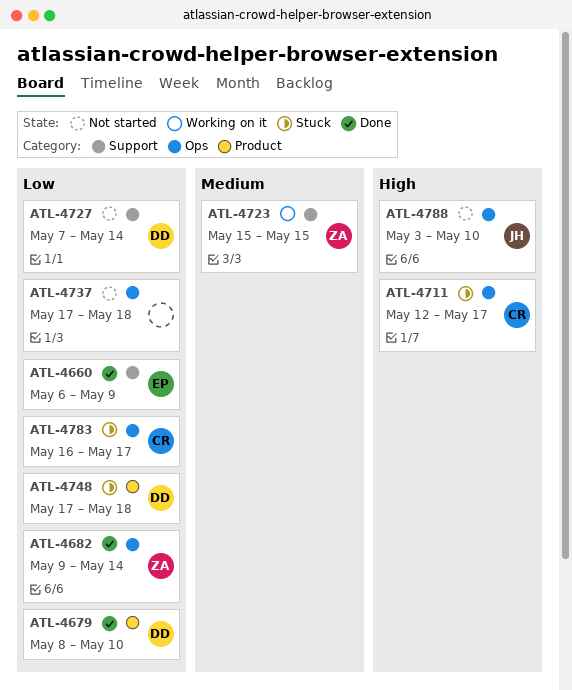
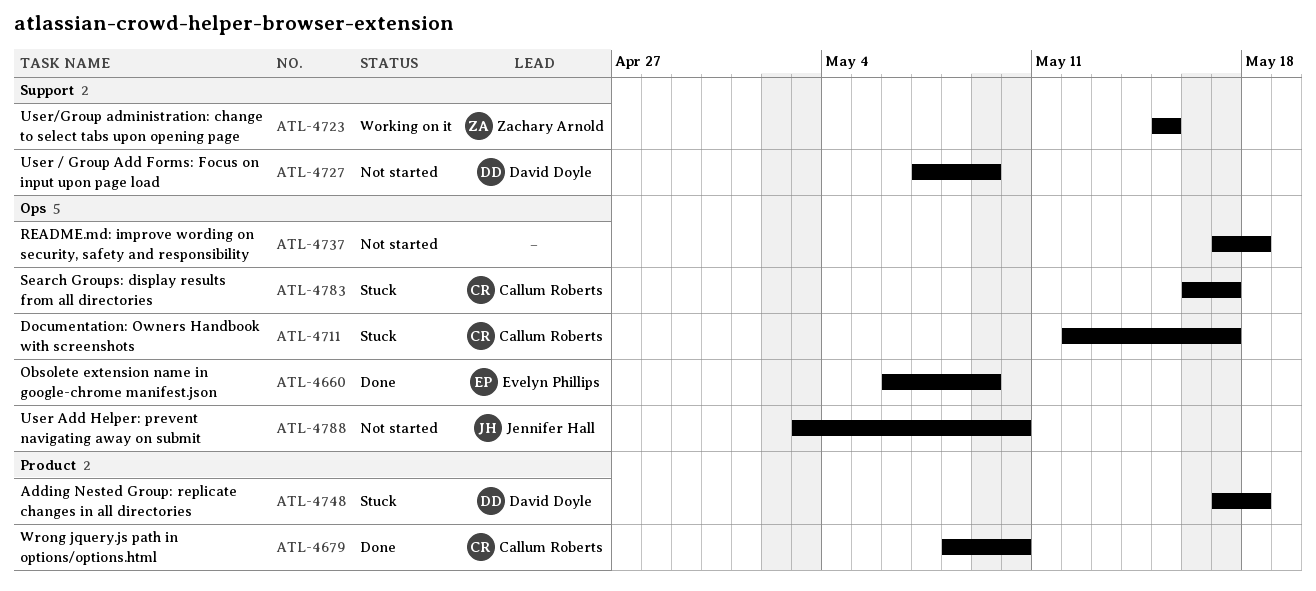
ATL-4660, label: Support -> Ops
ATL-4679, owner: David Doyle -> Callum Roberts
ATL-4682: present -> none
ATL-4727, due: May 14 -> May 9

